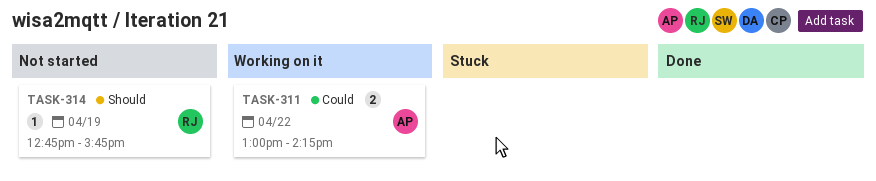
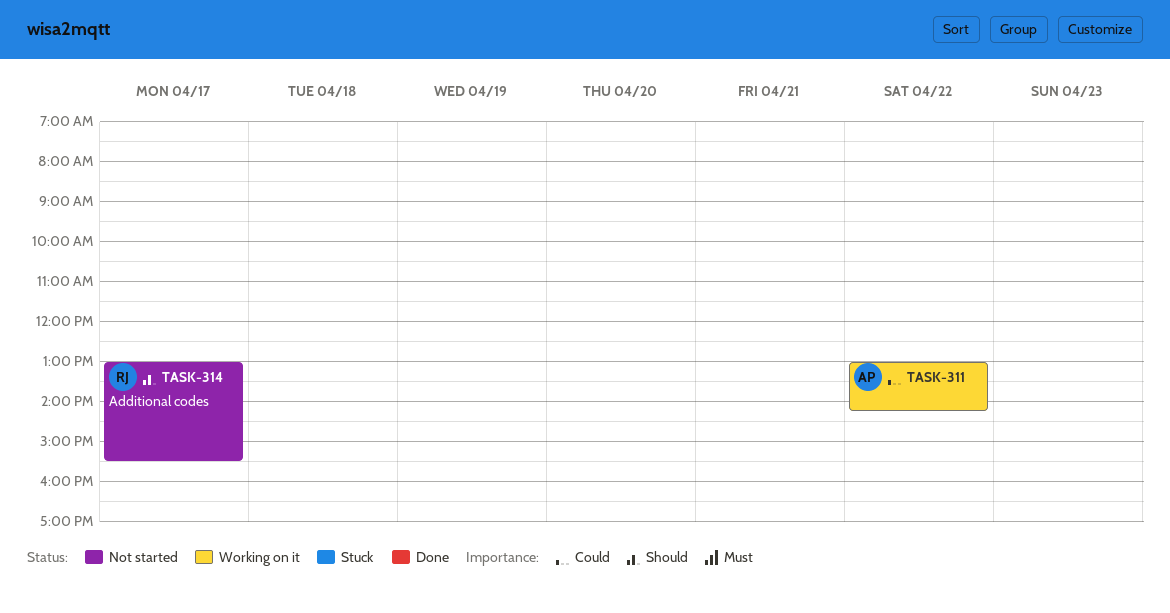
TASK-314, day: Apr 19 -> Apr 17
TASK-314, begins: 12:45 -> 13:00
TASK-314, ends: 15:45 -> 15:30

